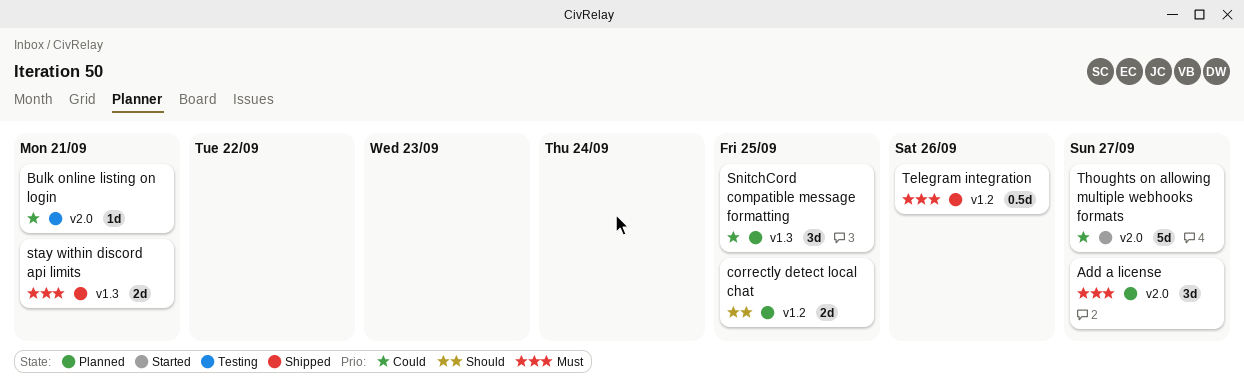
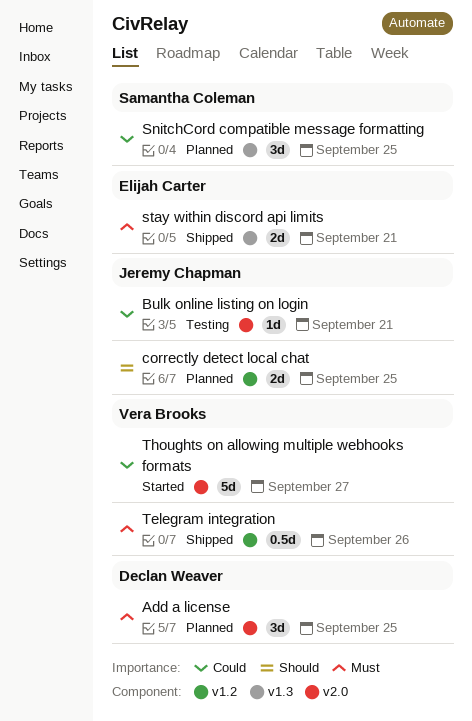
Add a license, due: Sep 27 -> Sep 25

